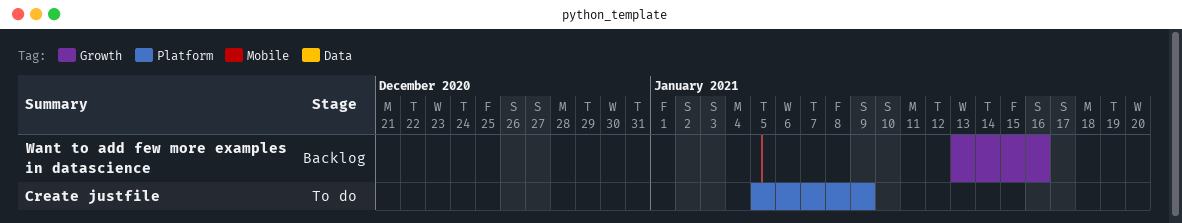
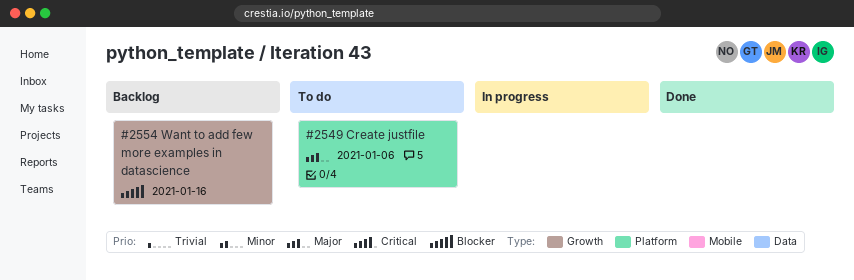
Create justfile, due: Jan 9 -> Jan 6

